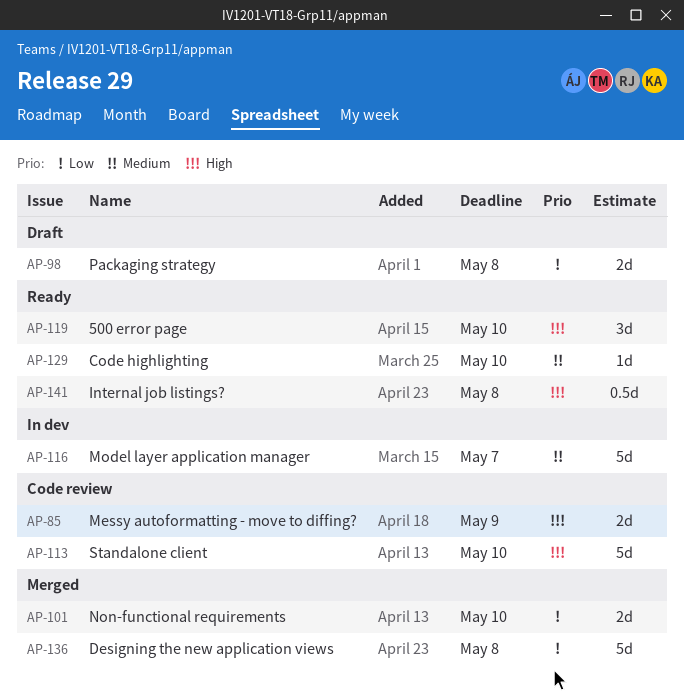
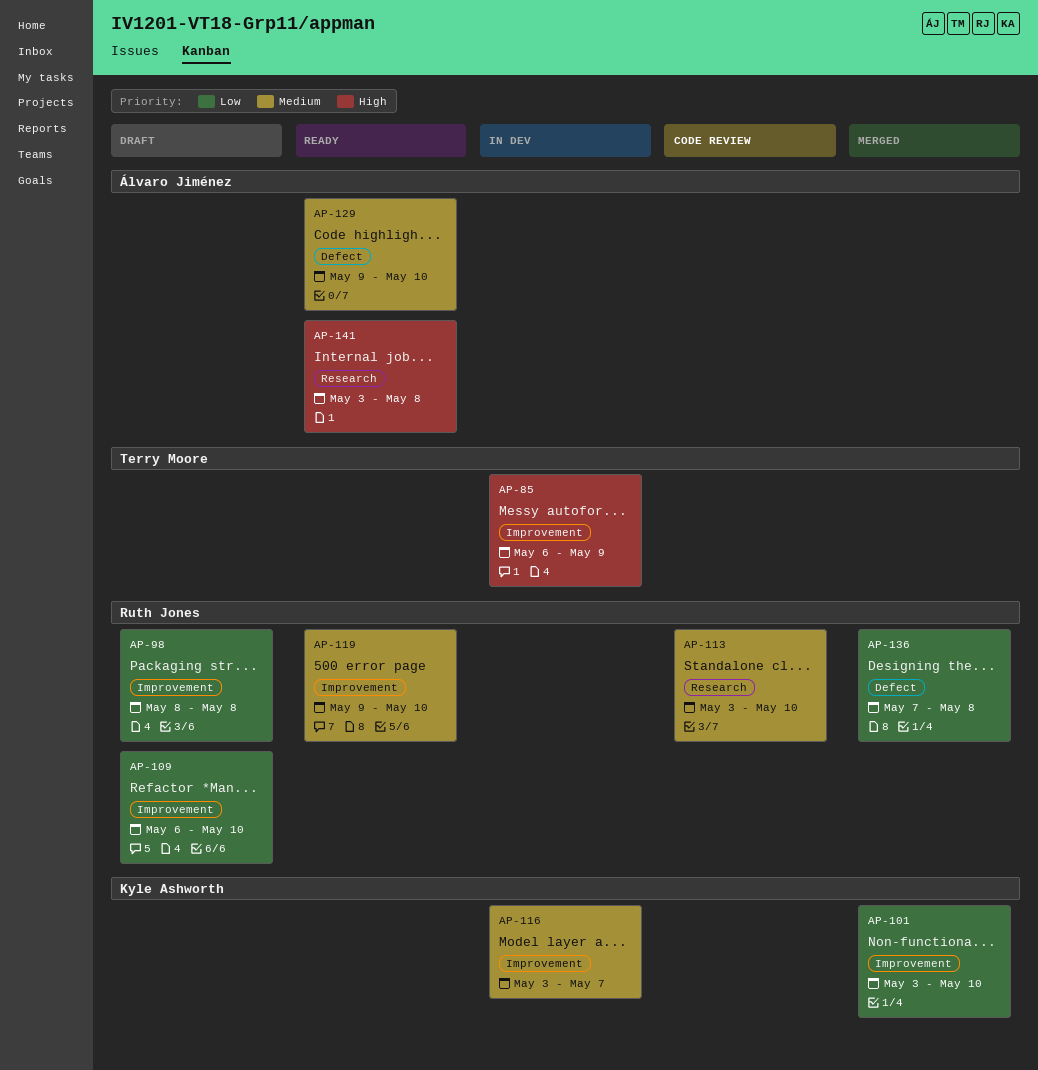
AP-85, status: Code review -> In dev
AP-109: none -> present
AP-113, priority: High -> Medium
AP-119, priority: High -> Medium

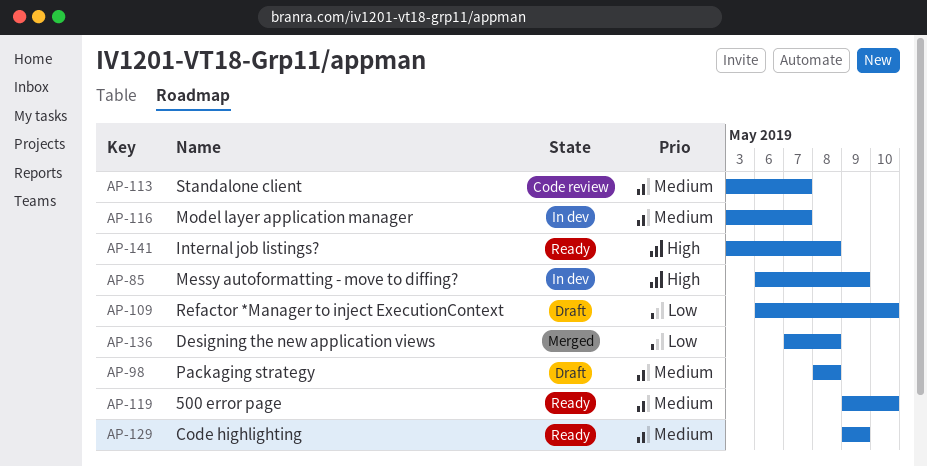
AP-98, priority: Low -> Medium
AP-101: present -> none
AP-113, due: May 10 -> May 7
AP-129, due: May 10 -> May 9

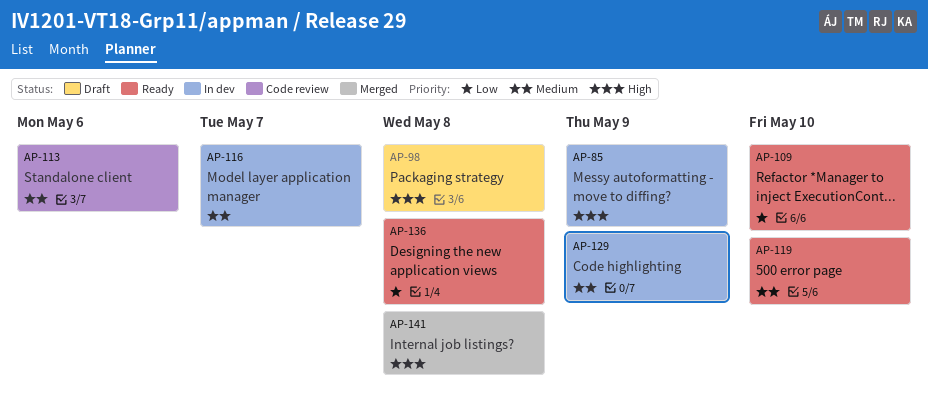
AP-98, priority: Medium -> High
AP-109, status: Draft -> Ready
AP-113, due: May 7 -> May 6
AP-129, status: Ready -> In dev
AP-136, status: Merged -> Ready
AP-141, status: Ready -> Merged

